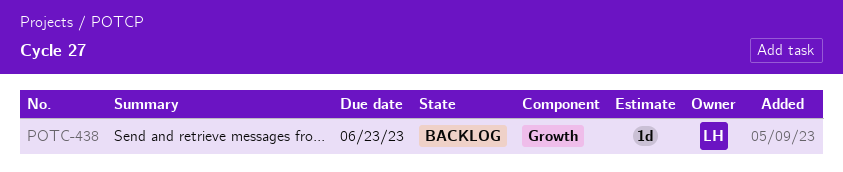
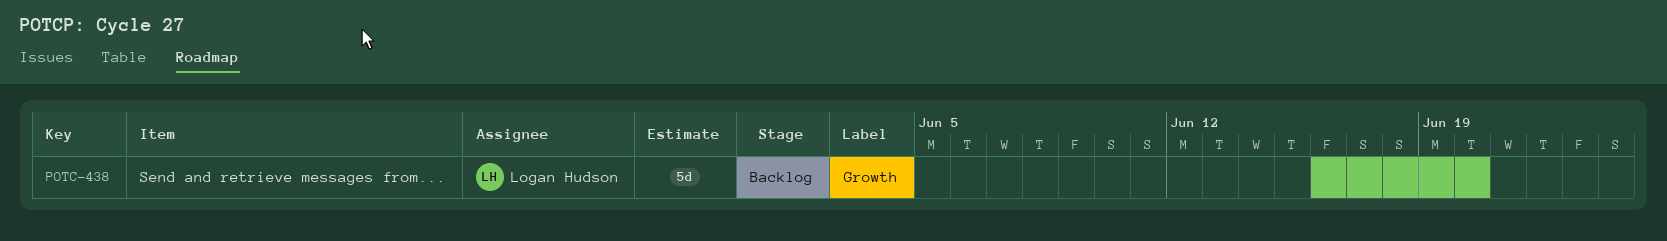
POTC-438, estimate: 1d -> 5d
POTC-438, due: Jun 23 -> Jun 20

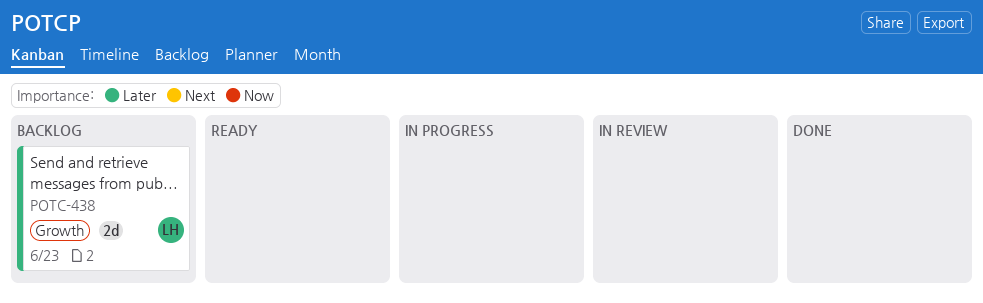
POTC-438, estimate: 5d -> 2d
POTC-438, due: Jun 20 -> Jun 23

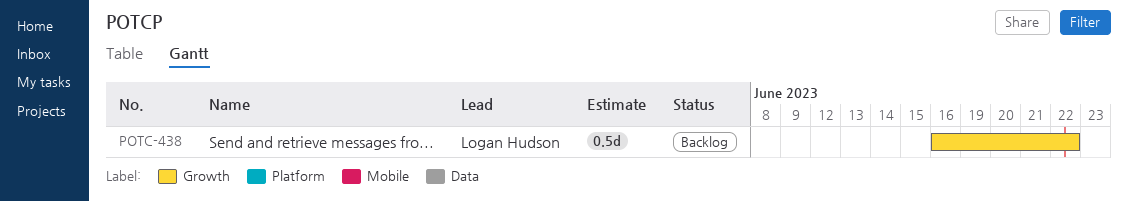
POTC-438, estimate: 2d -> 0.5d
POTC-438, due: Jun 23 -> Jun 22

